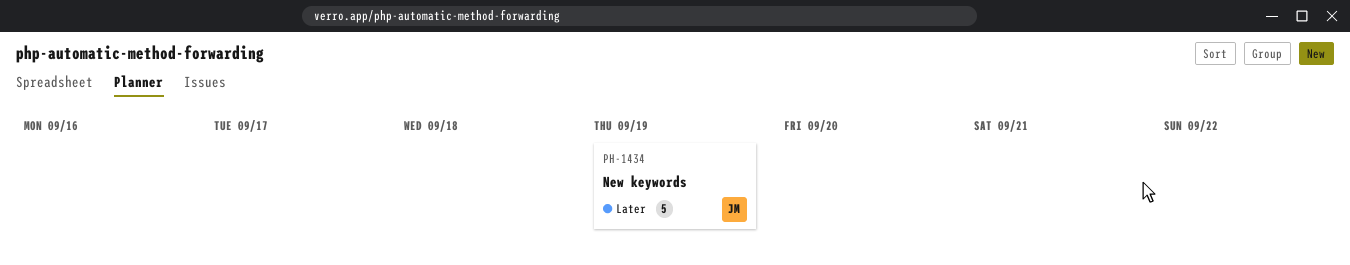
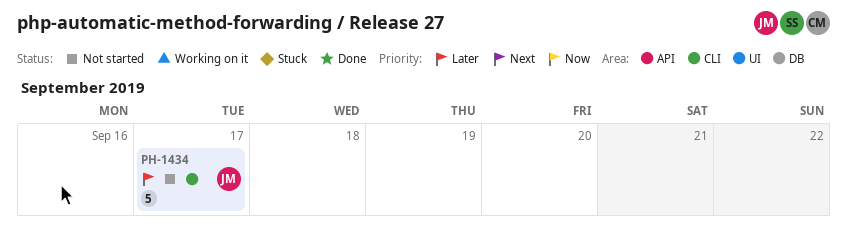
PH-1434, due: Sep 19 -> Sep 17

